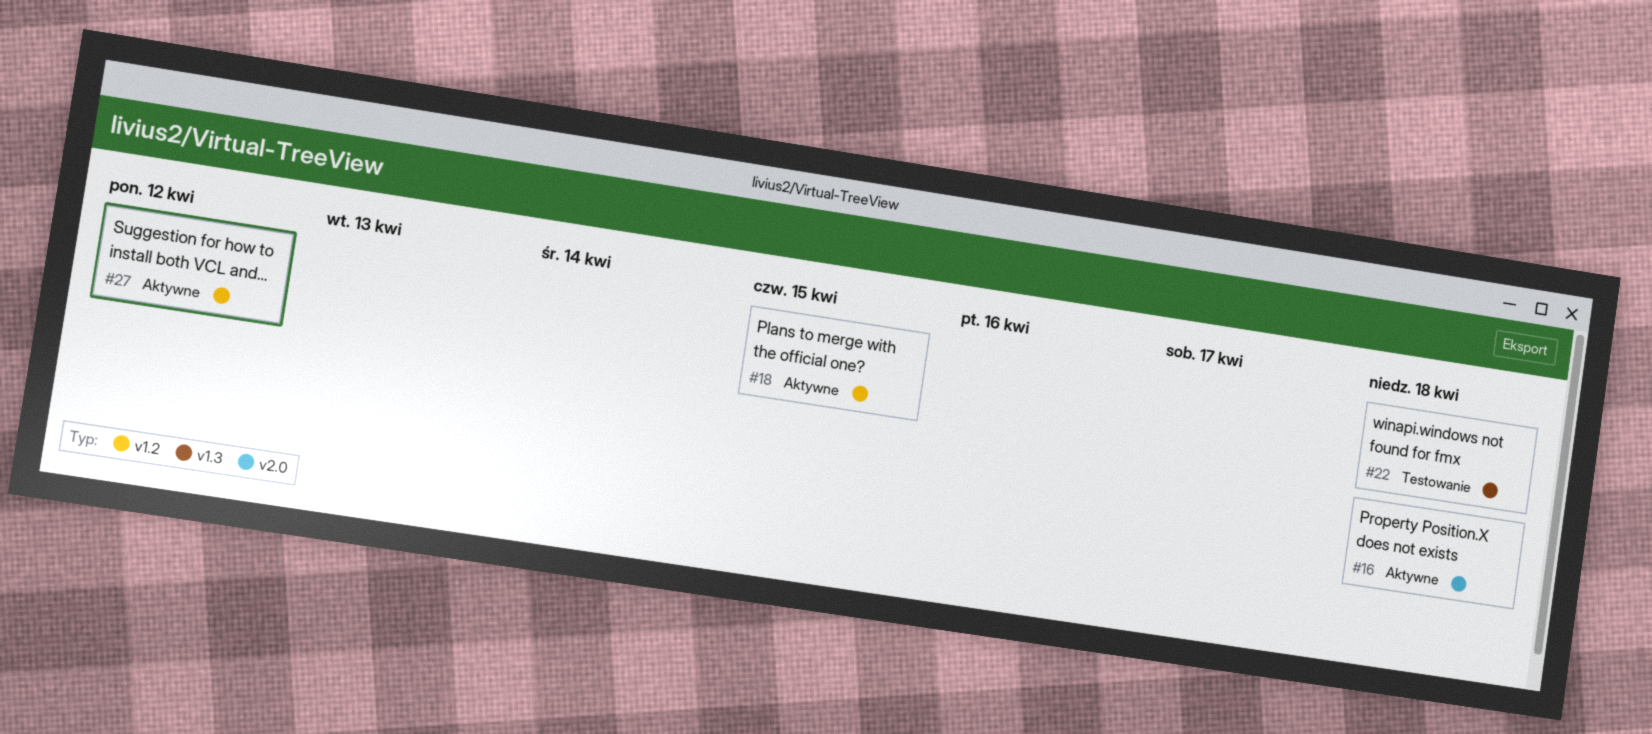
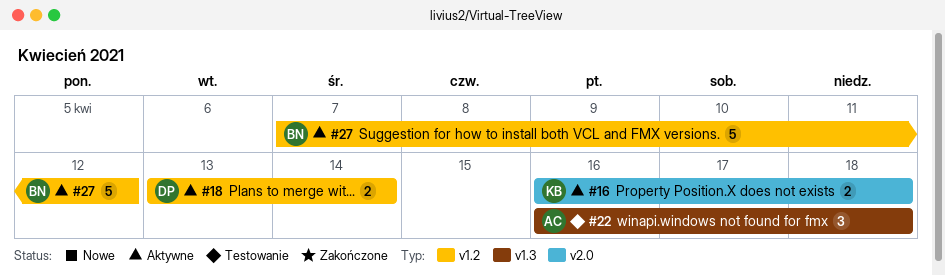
#18, due: Apr 15 -> Apr 14

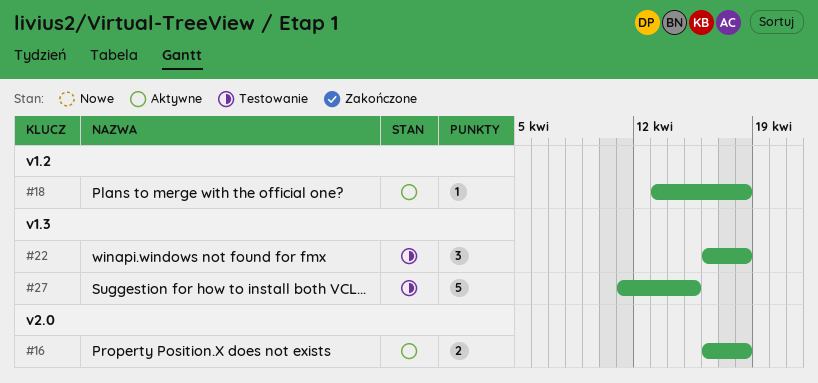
#18, estimate: 2 -> 1
#18, due: Apr 14 -> Apr 18
#27, status: Aktywne -> Testowanie
#27, label: v1.2 -> v1.3
#27, start: Apr 7 -> Apr 11
#27, due: Apr 12 -> Apr 15

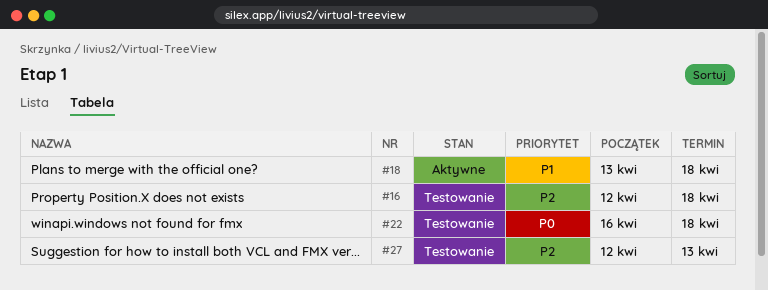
#16, status: Aktywne -> Testowanie
#16, start: Apr 16 -> Apr 12
#27, start: Apr 11 -> Apr 12
#27, due: Apr 15 -> Apr 13

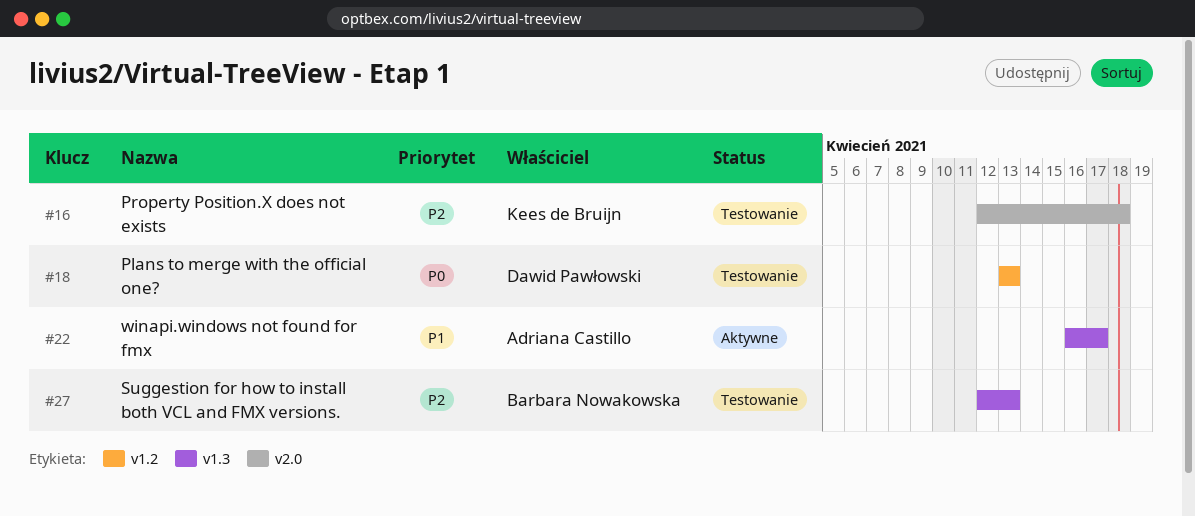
#18, status: Aktywne -> Testowanie
#18, priority: P1 -> P0
#18, due: Apr 18 -> Apr 13
#22, status: Testowanie -> Aktywne
#22, priority: P0 -> P1
#22, due: Apr 18 -> Apr 17

